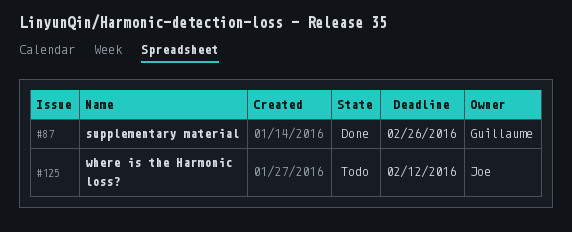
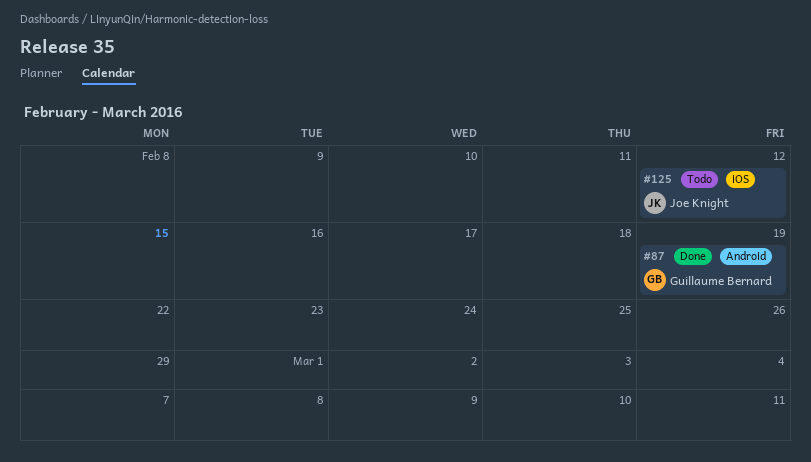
#87, due: Feb 26 -> Feb 19

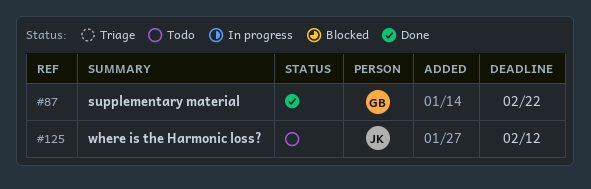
#87, due: Feb 19 -> Feb 22

